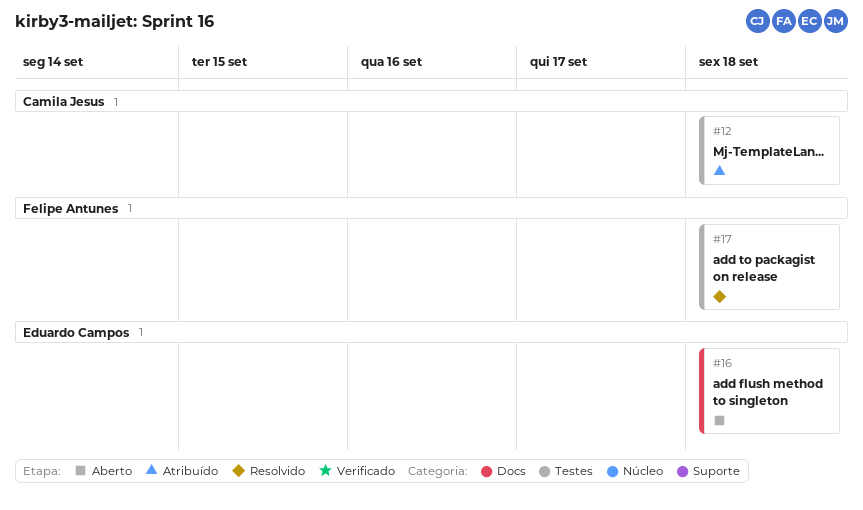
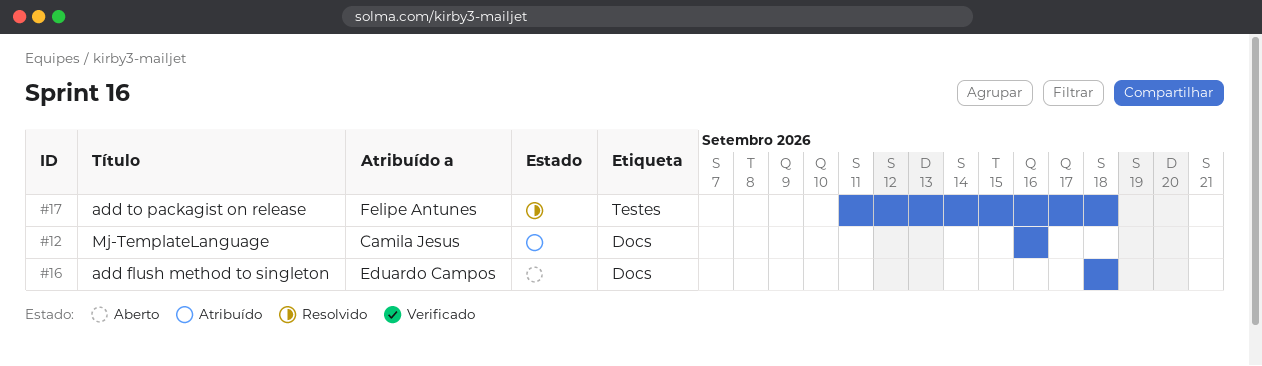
#12, label: Testes -> Docs
#12, due: Sep 18 -> Sep 16

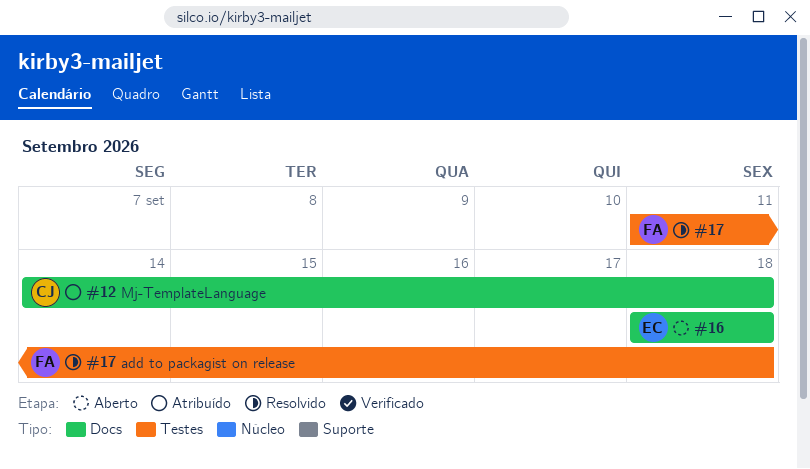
#12, start: Sep 16 -> Sep 14
#12, due: Sep 16 -> Sep 18

